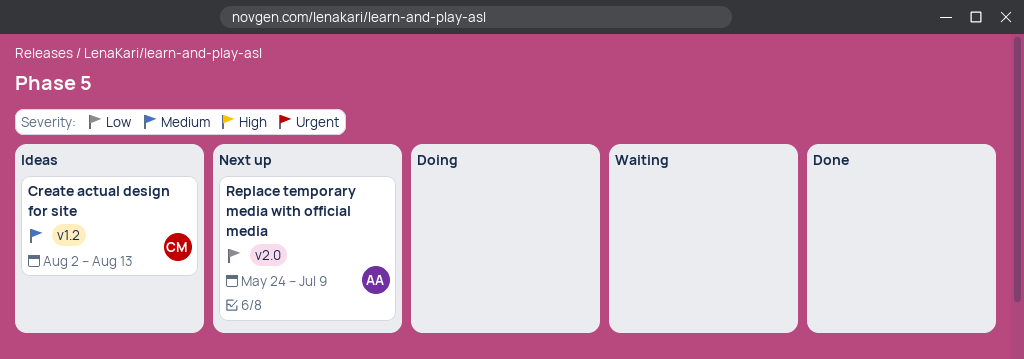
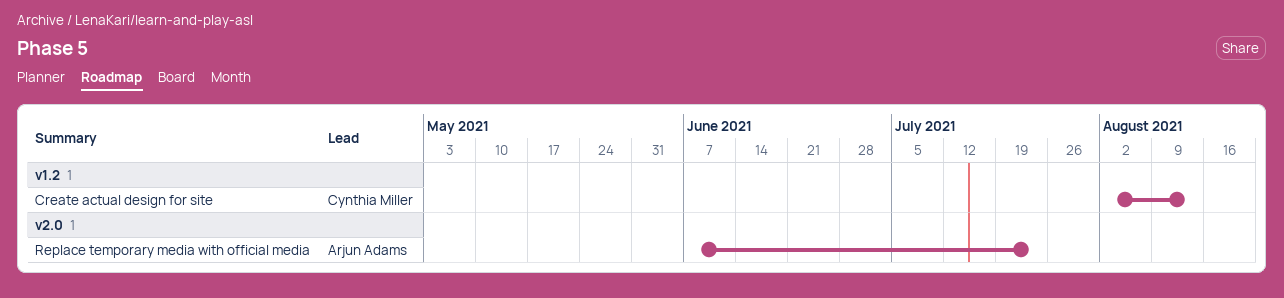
Replace temporary media with official media, start: May 24 -> Jun 7
Replace temporary media with official media, due: Jul 9 -> Jul 23

